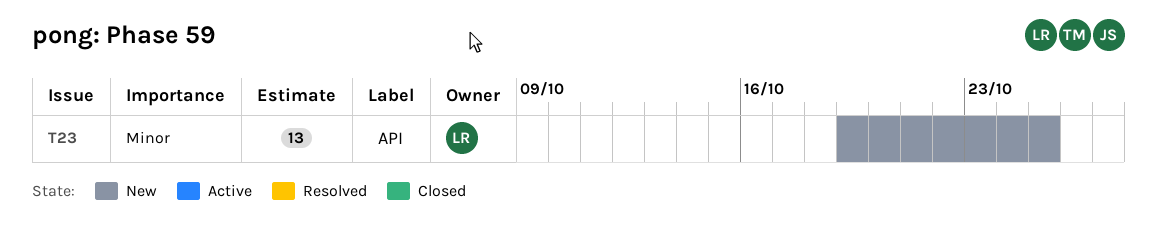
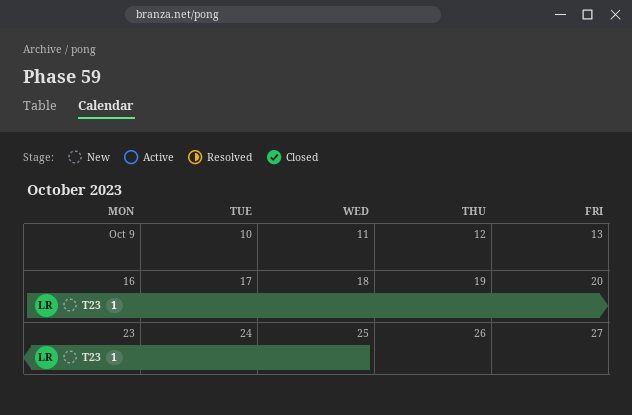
T23, estimate: 13 -> 1
T23, start: Oct 19 -> Oct 16

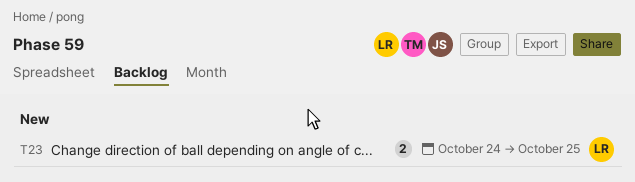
T23, estimate: 1 -> 2
T23, start: Oct 16 -> Oct 24

